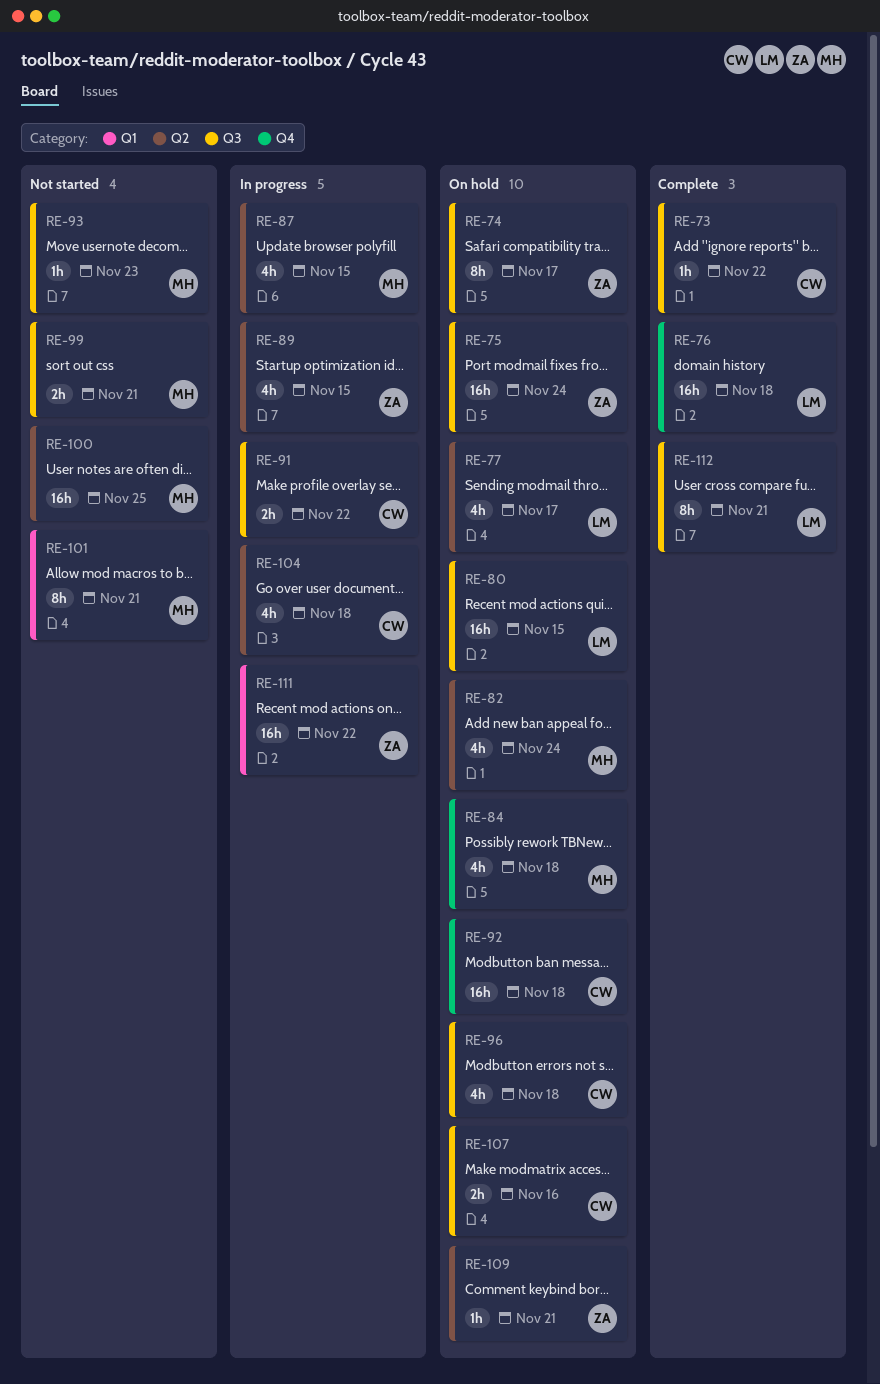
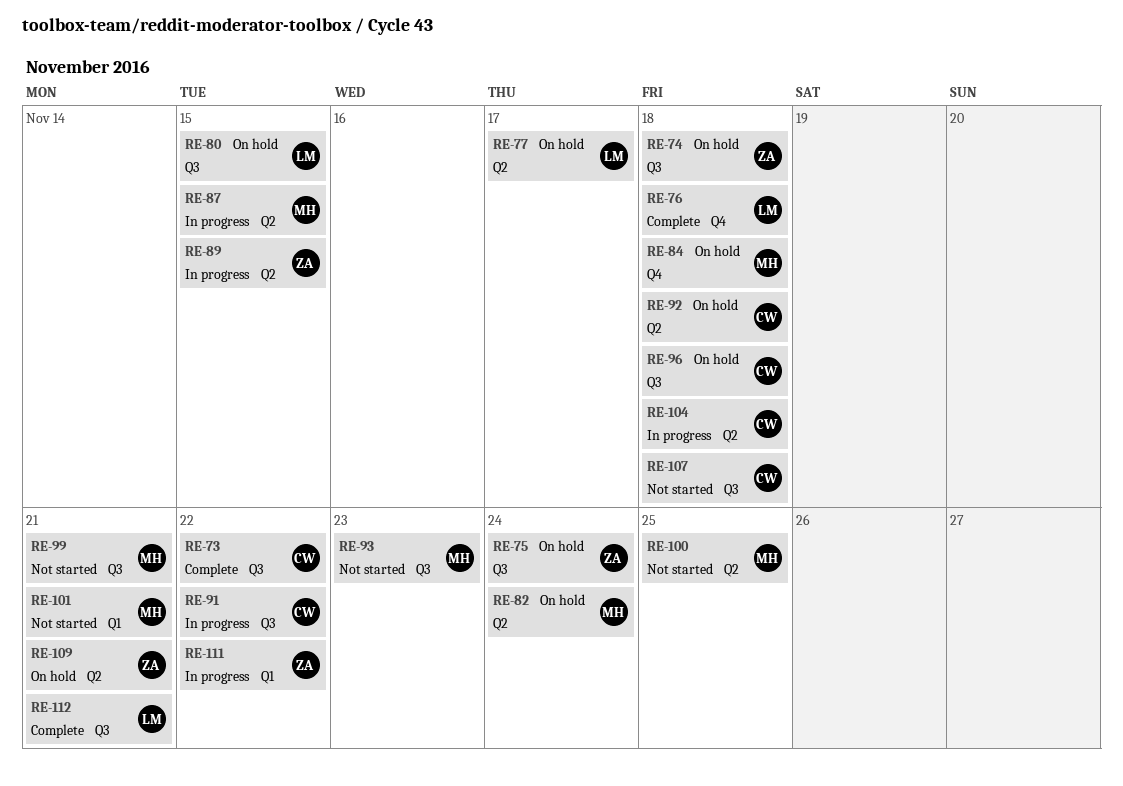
RE-74, due: Nov 17 -> Nov 18
RE-92, label: Q4 -> Q2
RE-107, status: On hold -> Not started
RE-107, due: Nov 16 -> Nov 18

